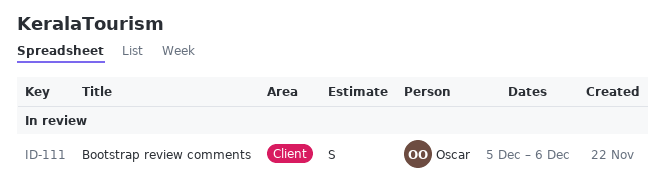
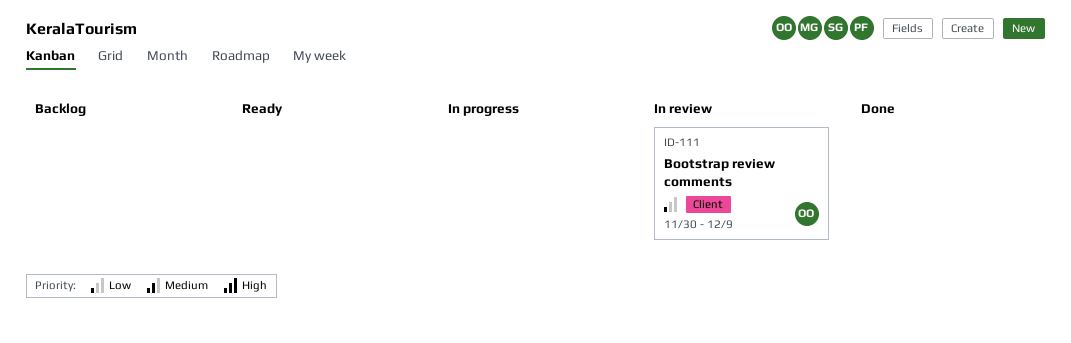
ID-111, start: Dec 5 -> Nov 30
ID-111, due: Dec 6 -> Dec 9

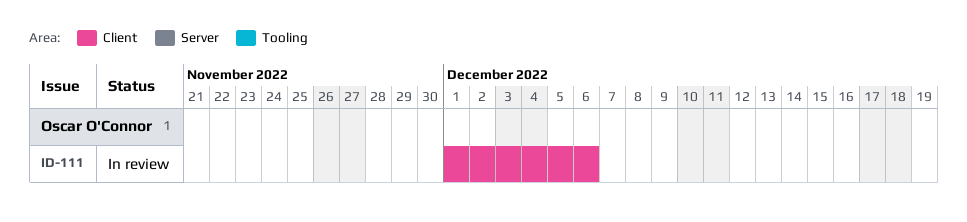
ID-111, start: Nov 30 -> Dec 1
ID-111, due: Dec 9 -> Dec 6

